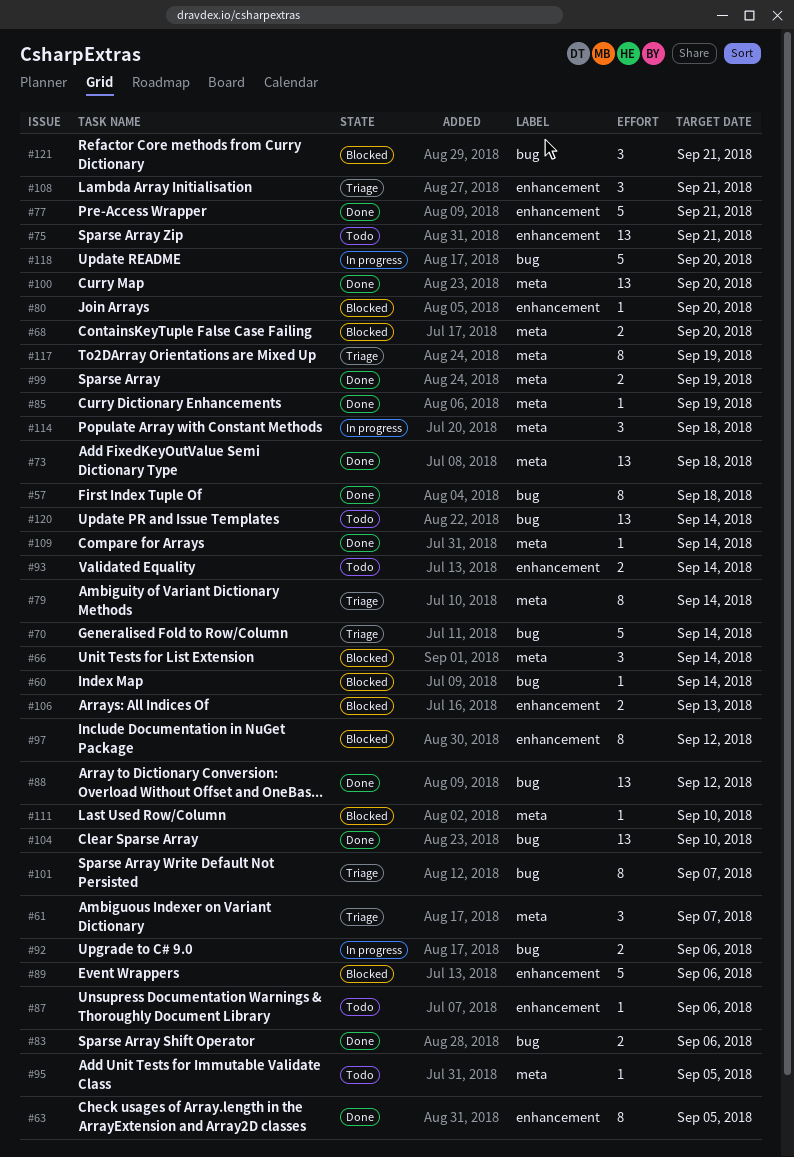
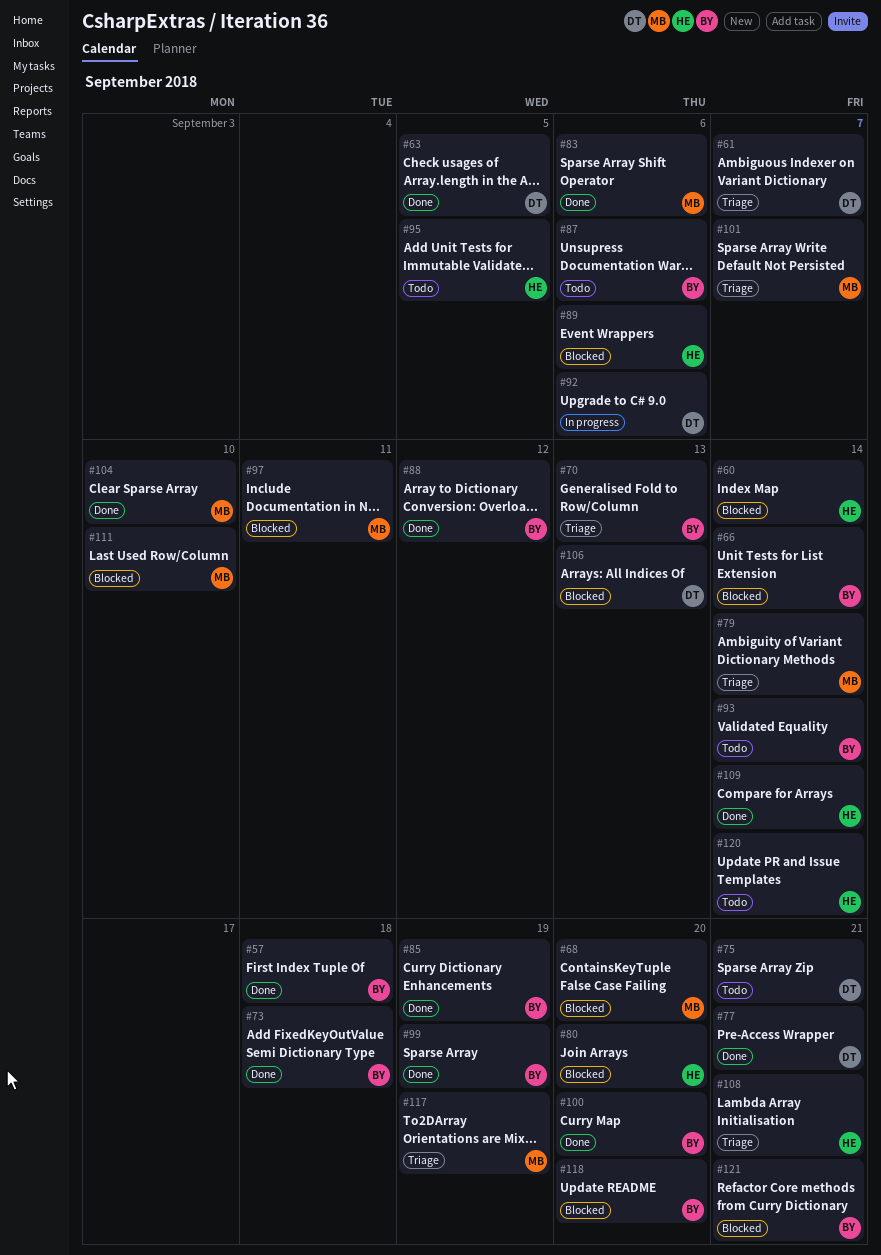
#70, due: Sep 14 -> Sep 13
#97, due: Sep 12 -> Sep 11
#114: present -> none
#118, status: In progress -> Blocked

